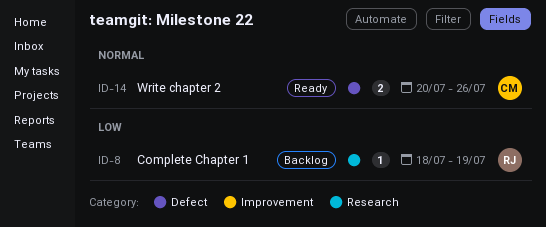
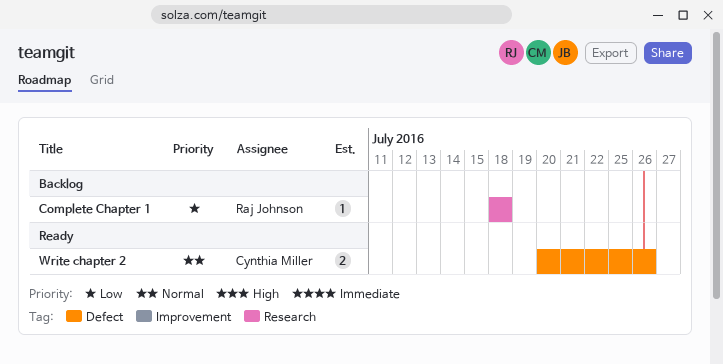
Complete Chapter 1, due: Jul 19 -> Jul 18

